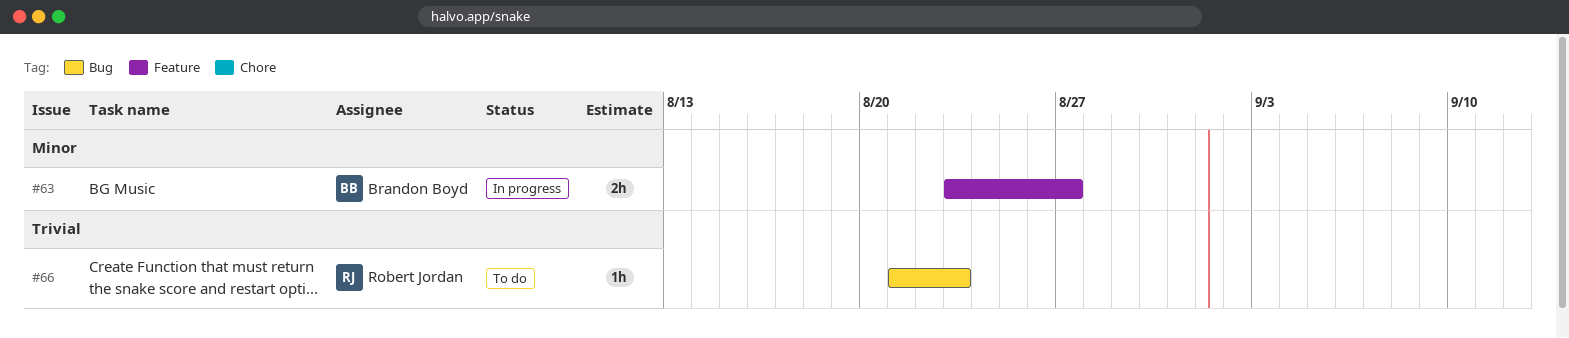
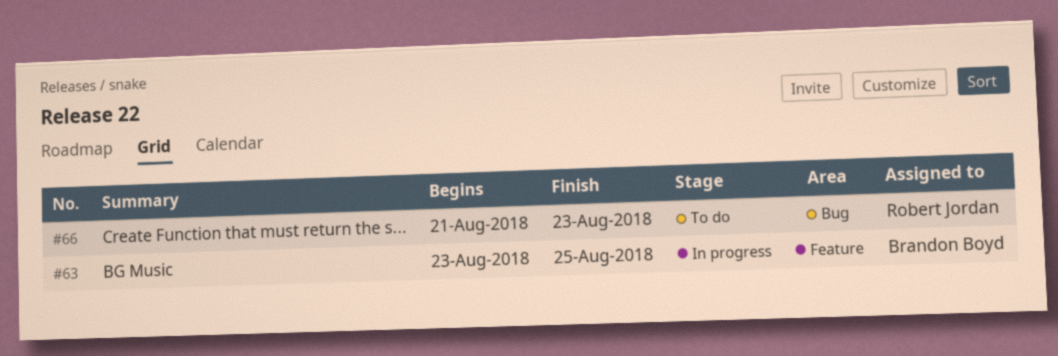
#63, due: Aug 27 -> Aug 25

